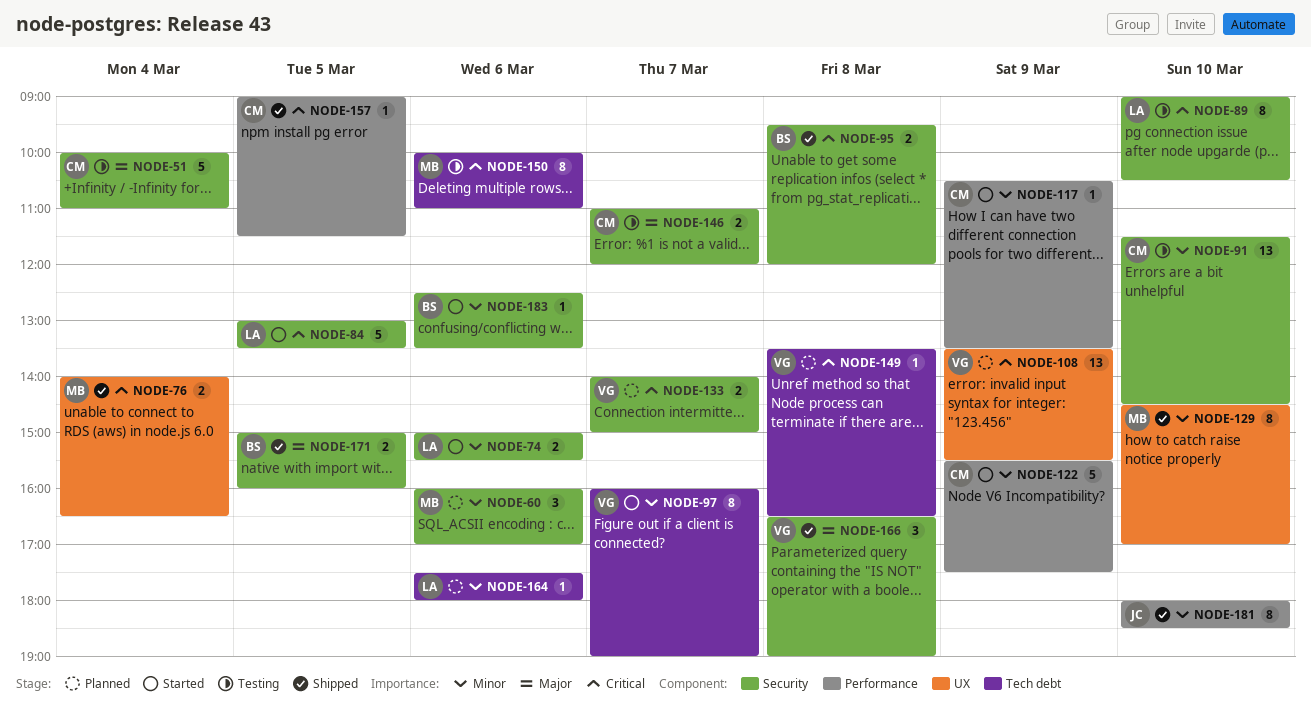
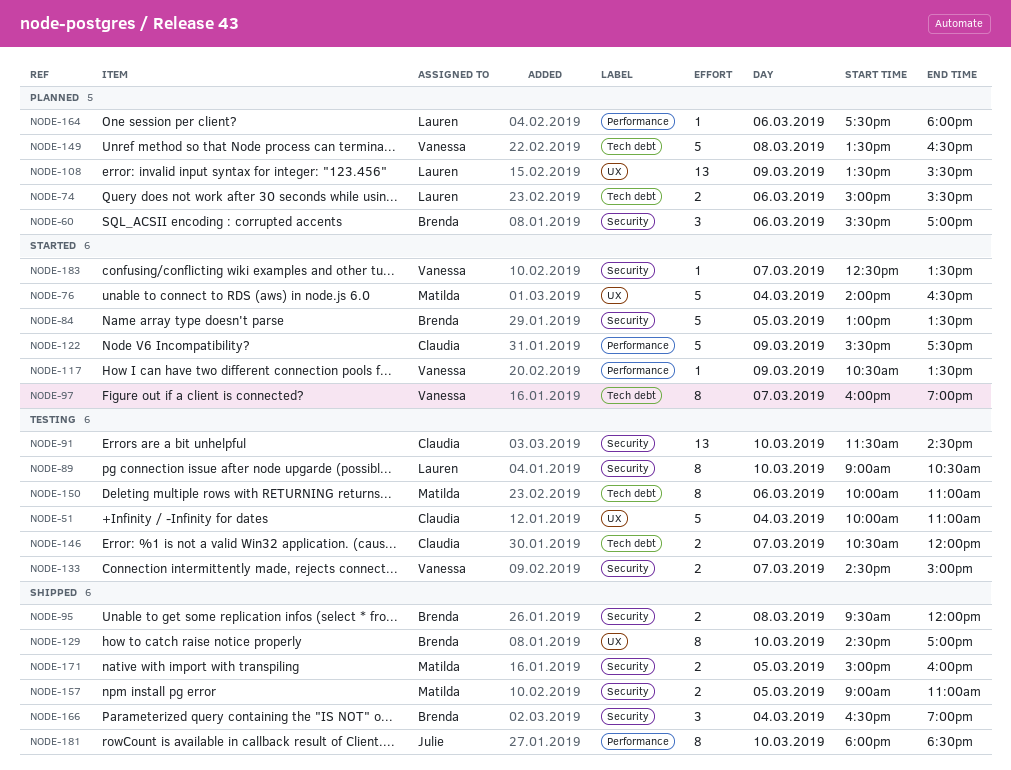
NODE-51, label: Security -> UX
NODE-60, owner: Matilda -> Brenda
NODE-60, begins: 16:00 -> 15:30
NODE-74, status: Started -> Planned
NODE-74, label: Security -> Tech debt
NODE-76, status: Shipped -> Started
NODE-76, estimate: 2 -> 5
NODE-84, owner: Lauren -> Brenda
NODE-108, owner: Vanessa -> Lauren
NODE-117, owner: Claudia -> Vanessa
NODE-129, owner: Matilda -> Brenda
NODE-133, status: Planned -> Testing
NODE-133, begins: 14:00 -> 14:30
NODE-146, label: Security -> Tech debt
NODE-146, begins: 11:00 -> 10:30
NODE-149, estimate: 1 -> 5
NODE-157, owner: Claudia -> Matilda
NODE-157, label: Performance -> Security
NODE-157, estimate: 1 -> 2
NODE-157, ends: 11:30 -> 11:00
NODE-164, label: Tech debt -> Performance
NODE-166, owner: Vanessa -> Brenda
NODE-166, day: Mar 8 -> Mar 4
NODE-171, owner: Brenda -> Matilda
NODE-183, owner: Brenda -> Vanessa
NODE-183, day: Mar 6 -> Mar 7

